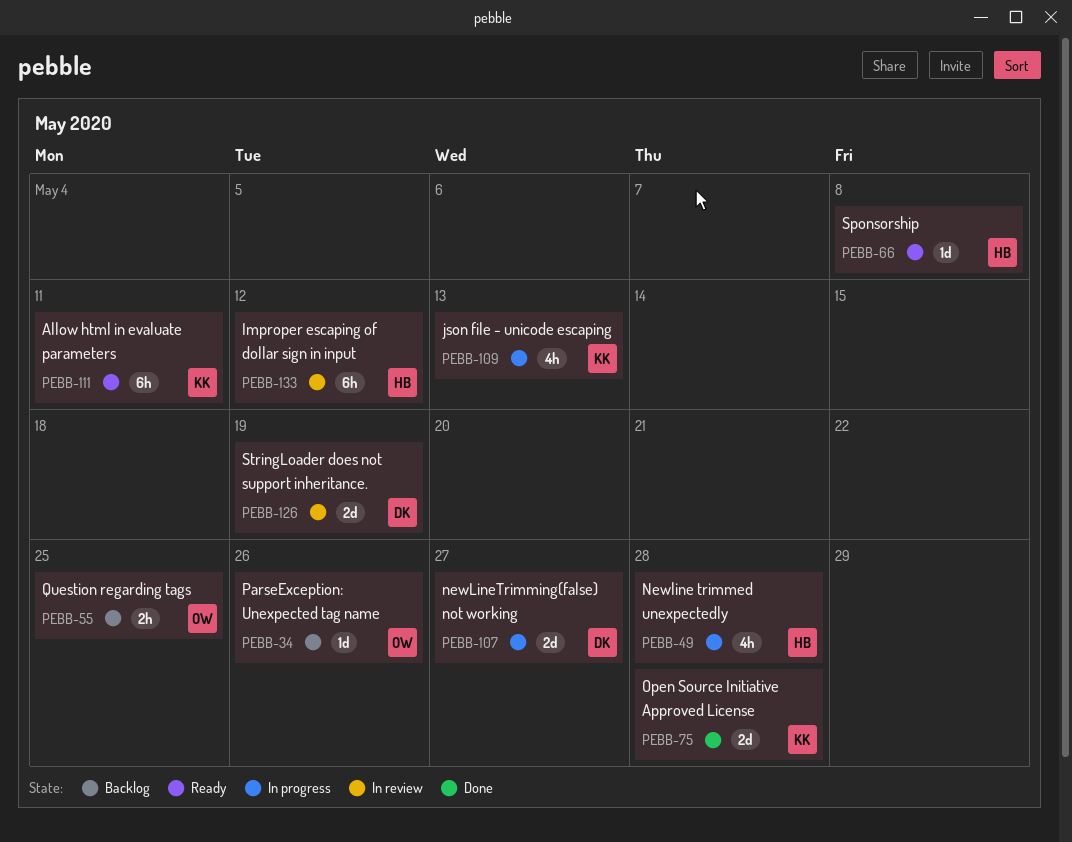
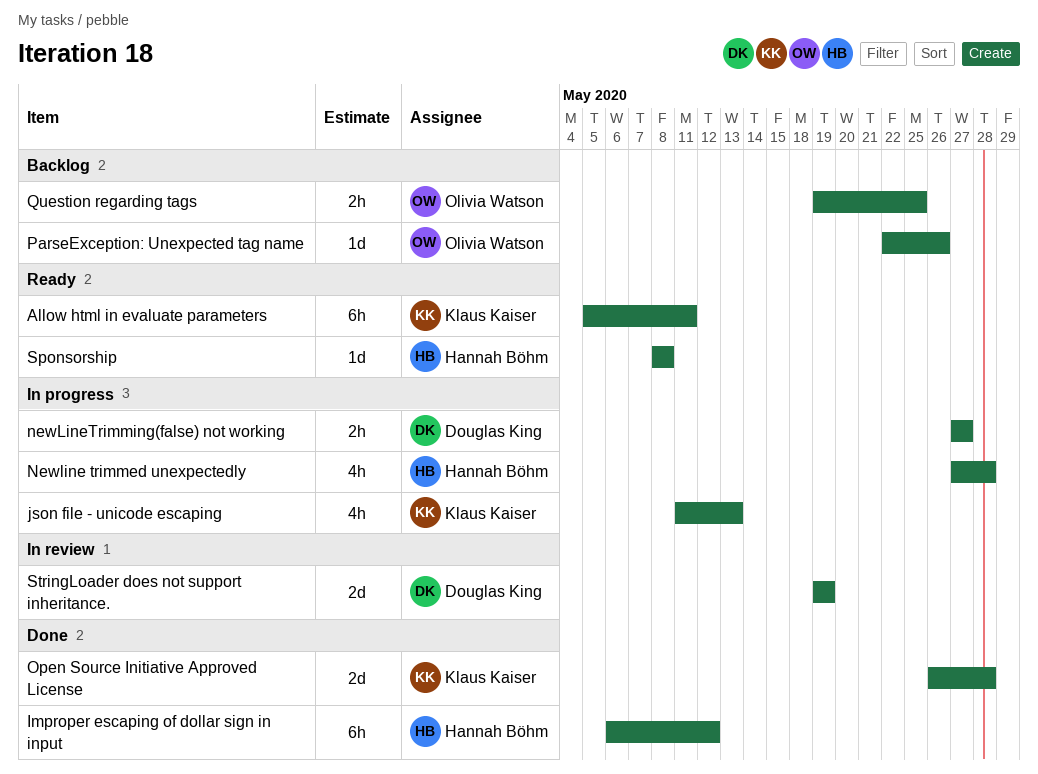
Improper escaping of dollar sign in input, status: In review -> Done
newLineTrimming(false) not working, estimate: 2d -> 2h

